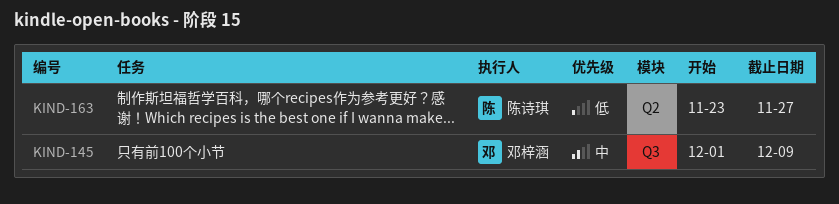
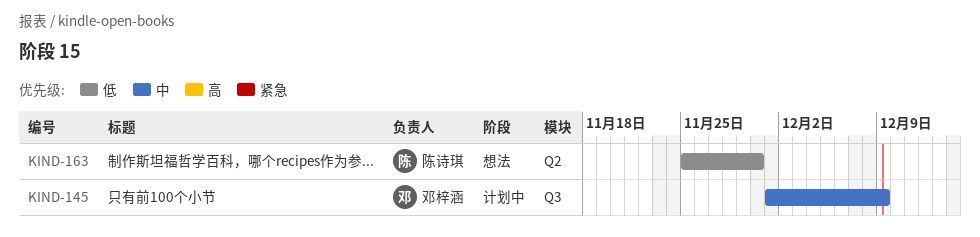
KIND-163, start: Nov 23 -> Nov 25
KIND-163, due: Nov 27 -> Nov 30

